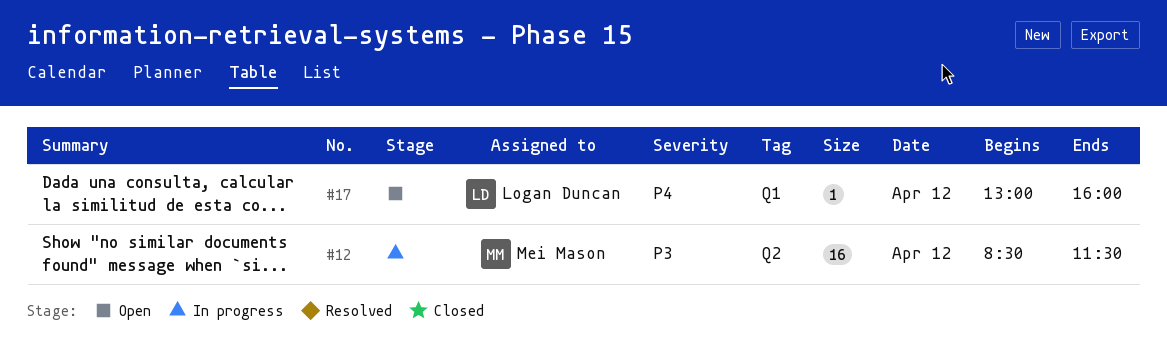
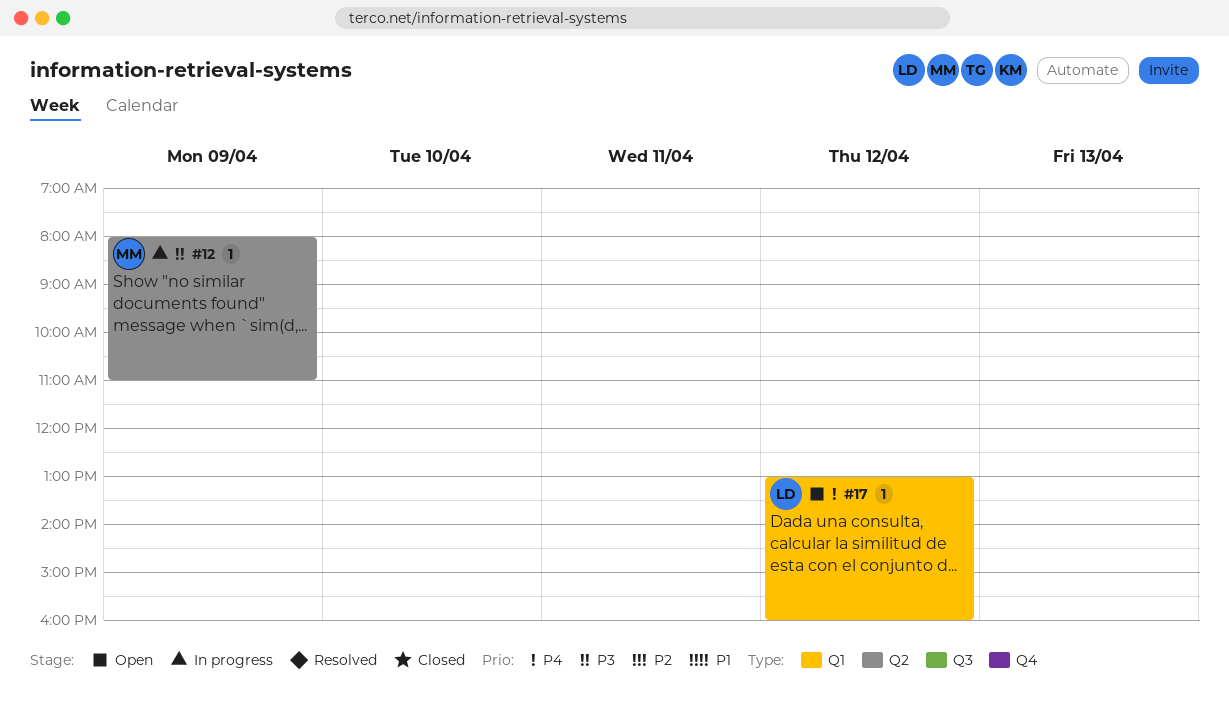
#12, estimate: 16 -> 1
#12, day: Apr 12 -> Apr 9
#12, begins: 08:30 -> 08:00
#12, ends: 11:30 -> 11:00

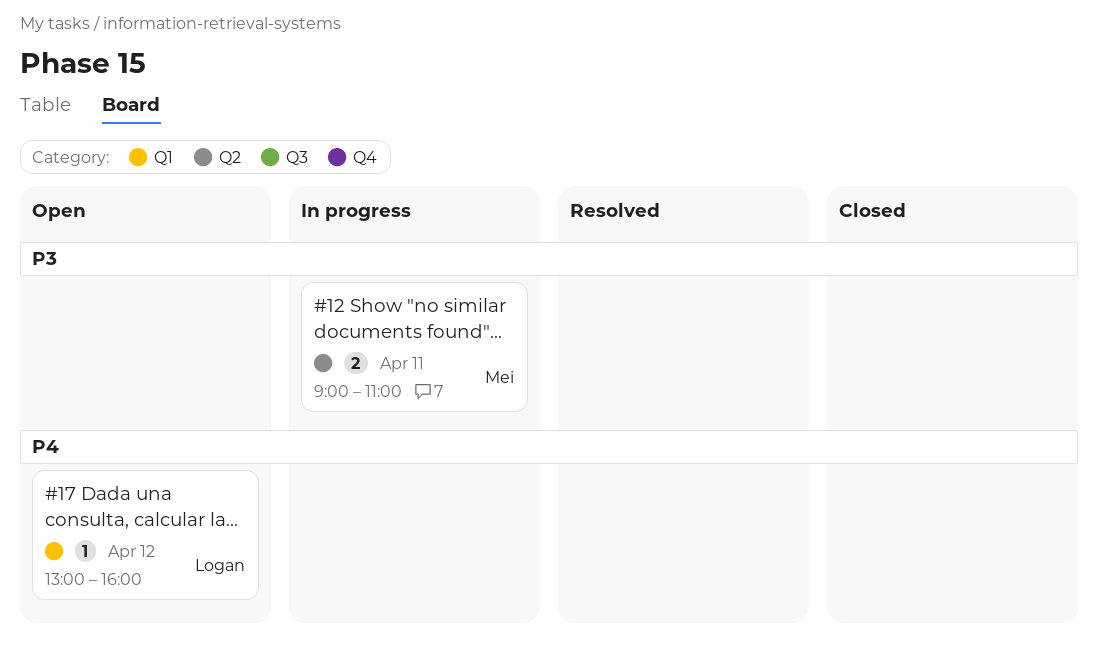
#12, estimate: 1 -> 2
#12, day: Apr 9 -> Apr 11
#12, begins: 08:00 -> 09:00

